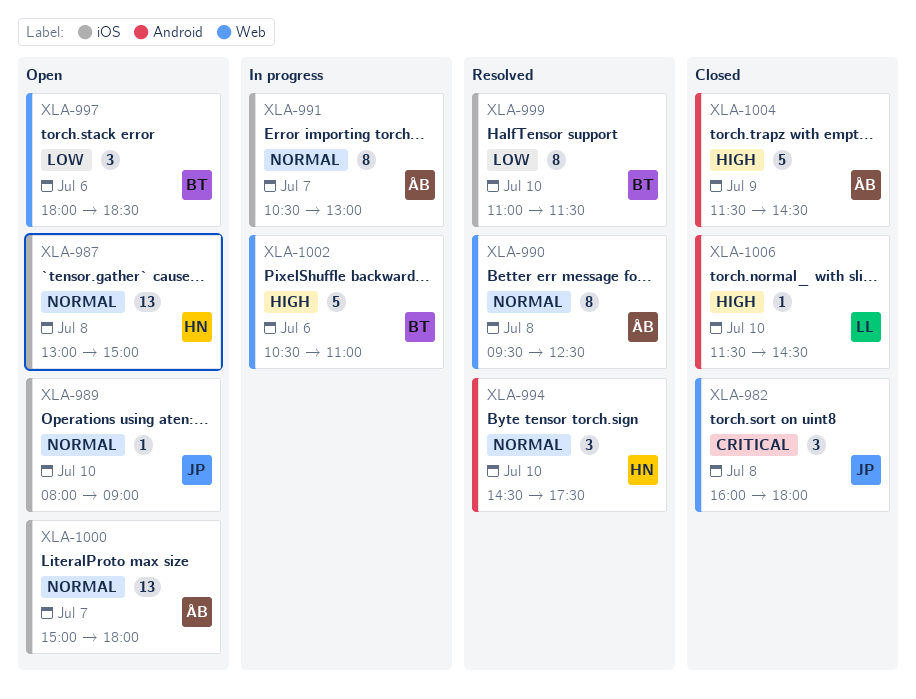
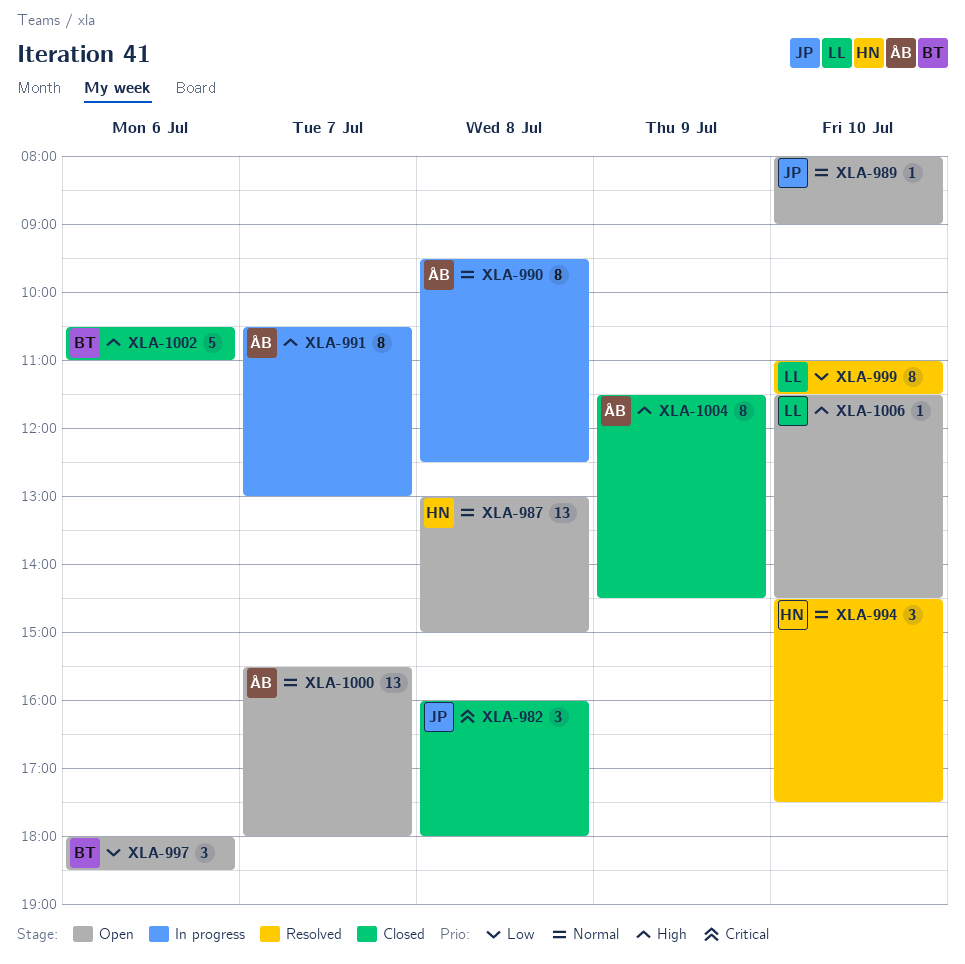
XLA-990, status: Resolved -> In progress
XLA-991, priority: Normal -> High
XLA-999, owner: BT -> LL
XLA-1000, begins: 15:00 -> 15:30
XLA-1002, status: In progress -> Closed
XLA-1004, estimate: 5 -> 8
XLA-1006, status: Closed -> Open

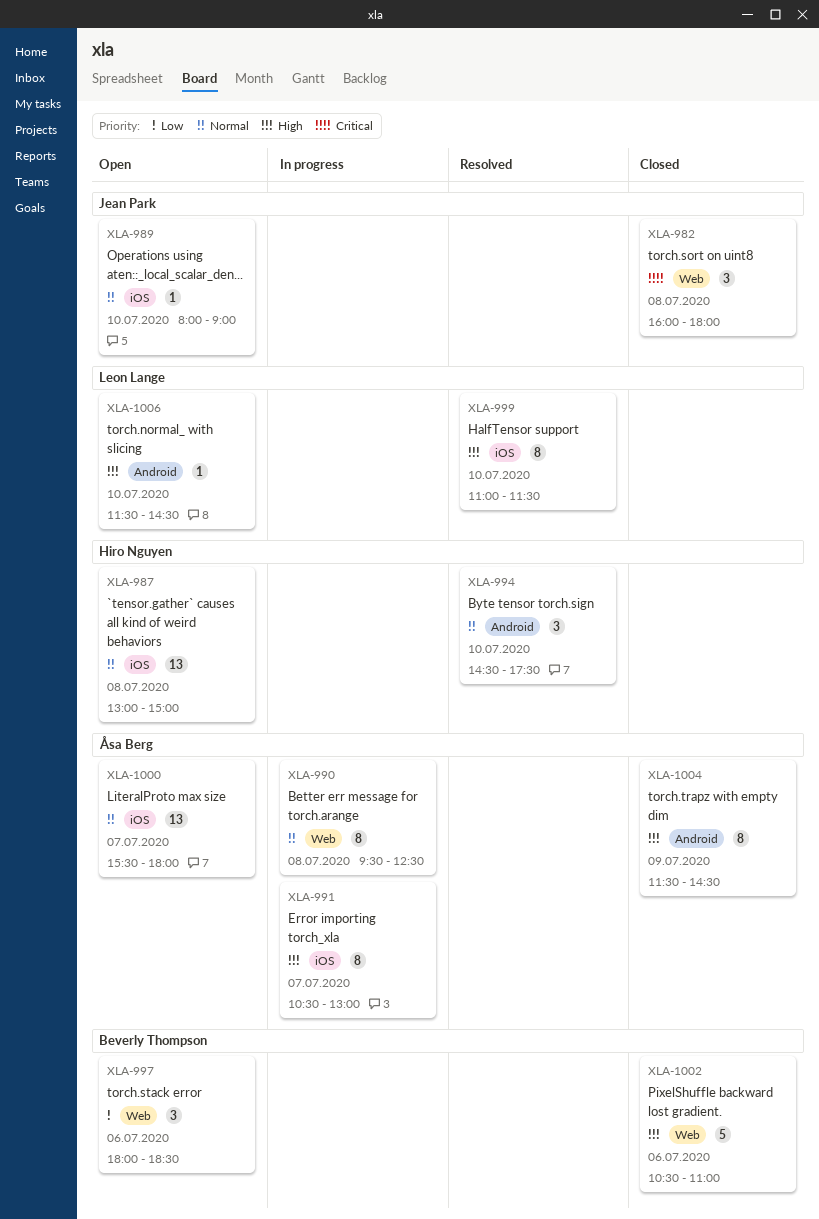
XLA-999, priority: Low -> High

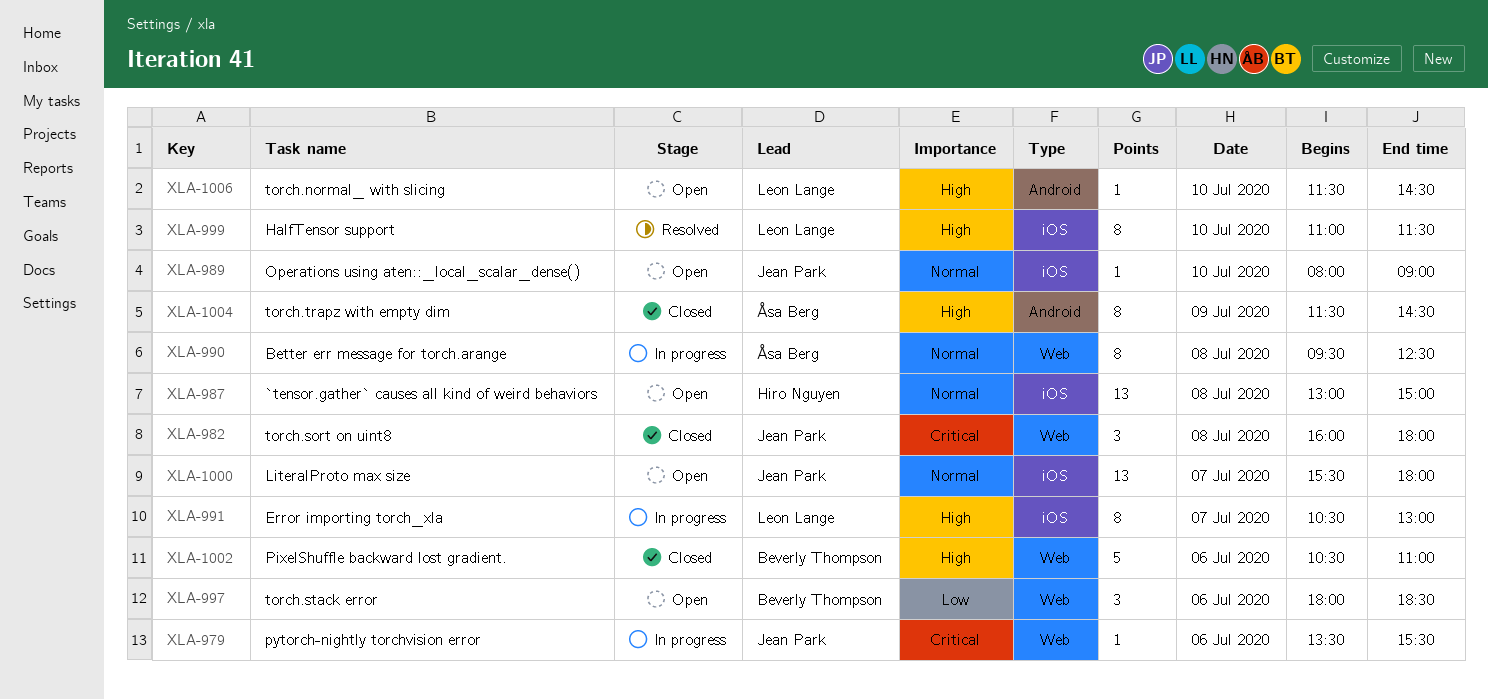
XLA-979: none -> present
XLA-991, owner: Åsa Berg -> Leon Lange
XLA-994: present -> none
XLA-1000, owner: Åsa Berg -> Jean Park

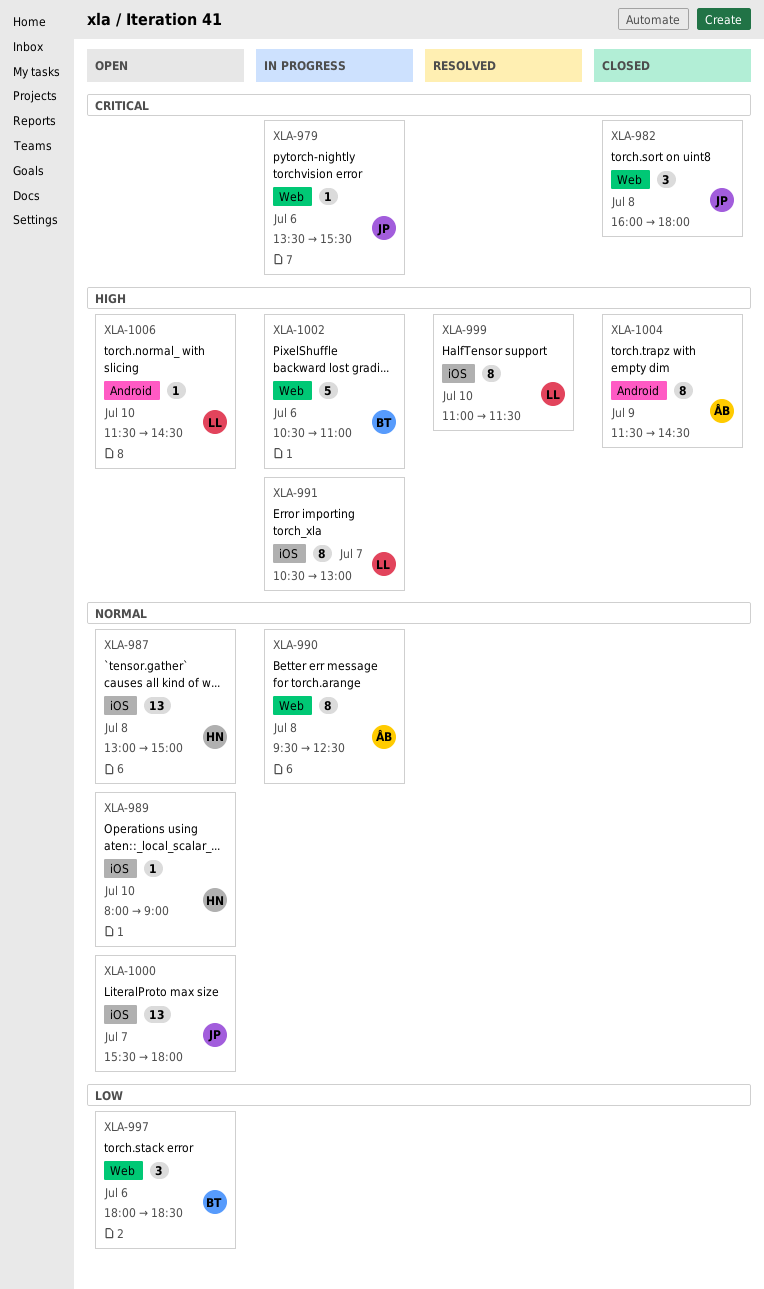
XLA-989, owner: Jean Park -> Hiro Nguyen
XLA-1002, status: Closed -> In progress

